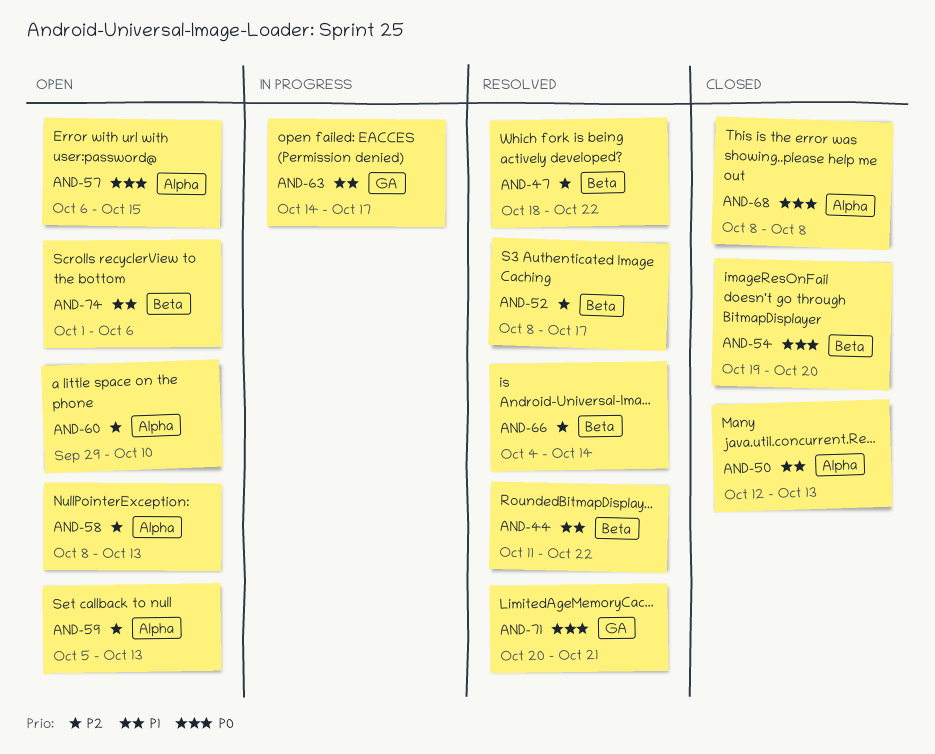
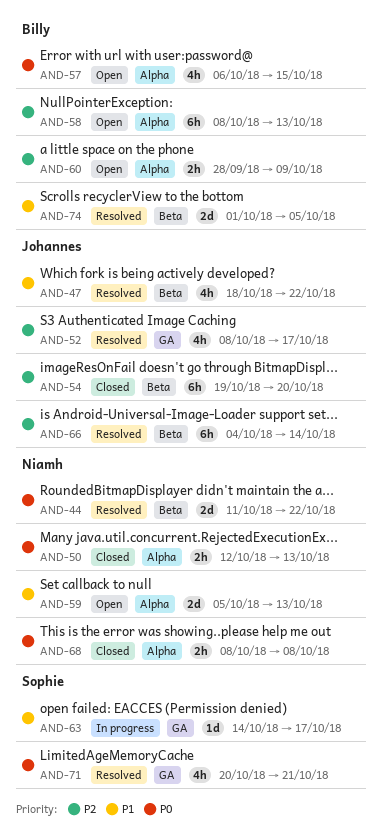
AND-44, priority: P1 -> P0
AND-47, priority: P2 -> P1
AND-50, priority: P1 -> P0
AND-52, label: Beta -> GA
AND-54, priority: P0 -> P2
AND-59, priority: P2 -> P1
AND-60, start: Sep 29 -> Sep 28
AND-60, due: Oct 10 -> Oct 9
AND-74, status: Open -> Resolved
AND-74, due: Oct 6 -> Oct 5

